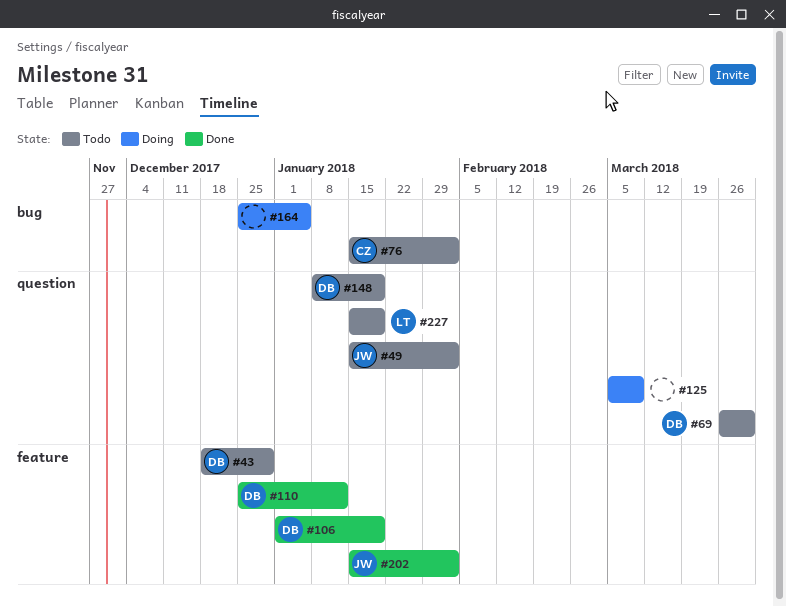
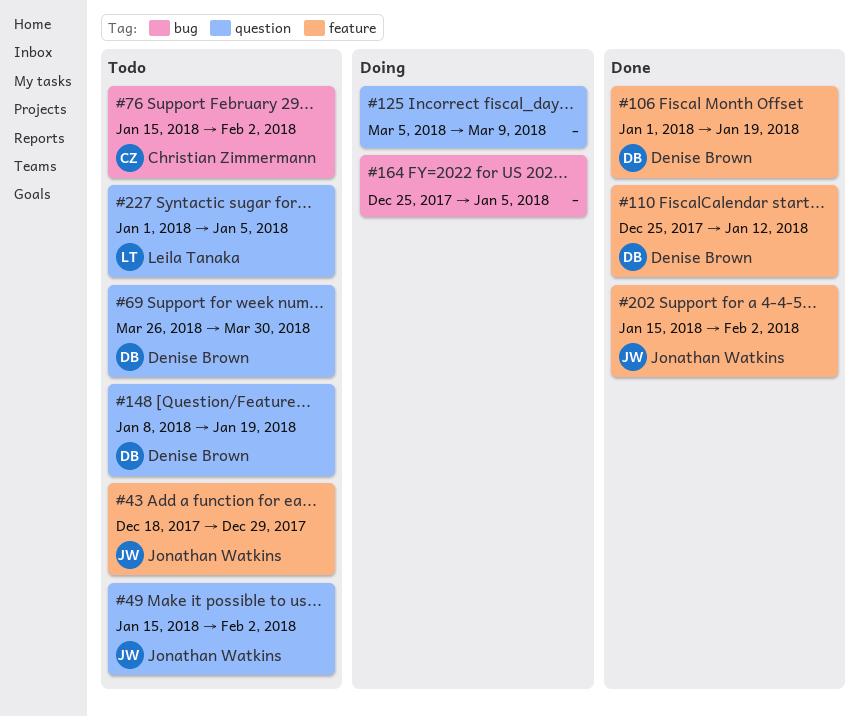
#43, owner: Denise Brown -> Jonathan Watkins
#227, start: Jan 15 -> Jan 1
#227, due: Jan 19 -> Jan 5

